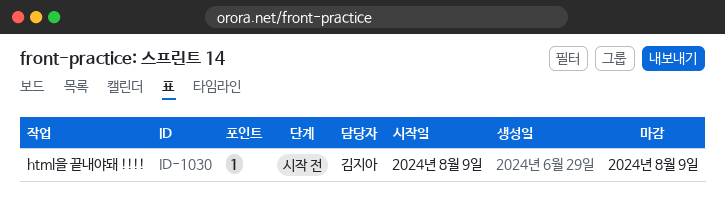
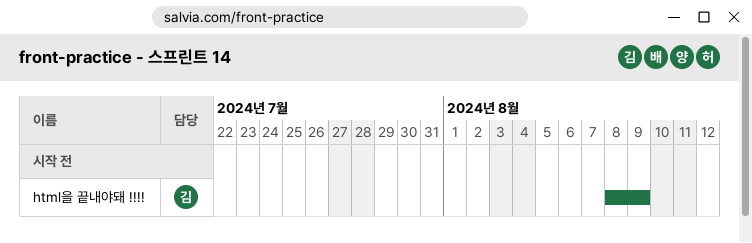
html을 끝내야돼 !!!!, start: Aug 9 -> Aug 8

